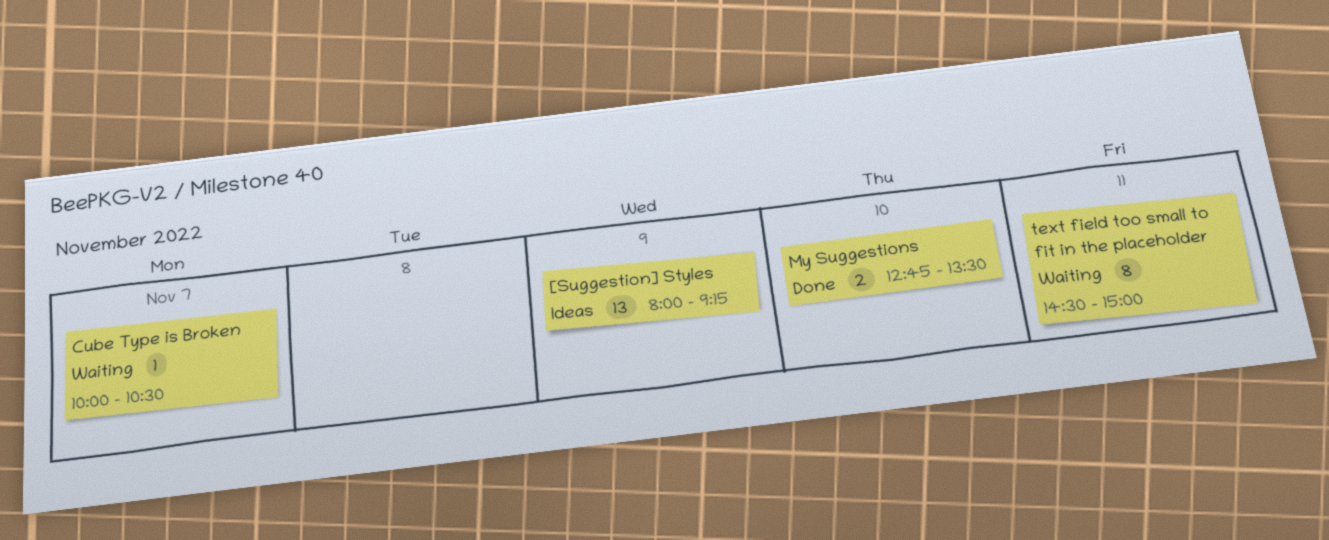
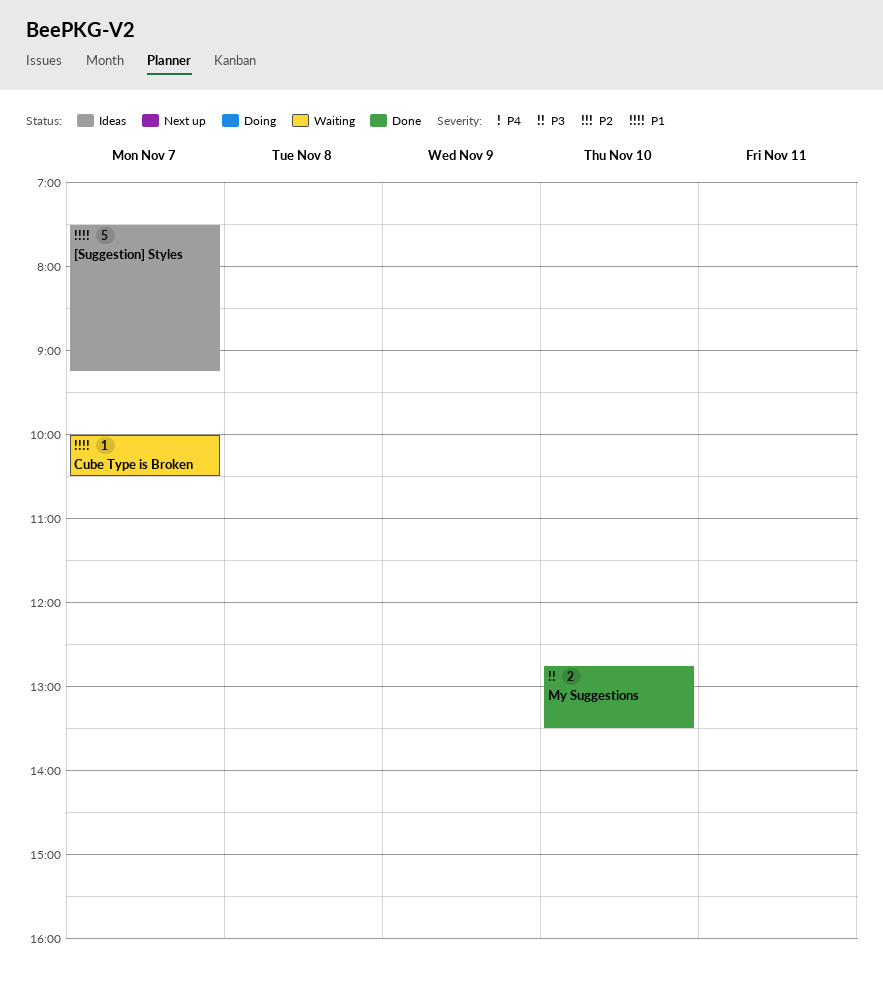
[Suggestion] Styles, estimate: 13 -> 5
[Suggestion] Styles, day: Nov 9 -> Nov 7
[Suggestion] Styles, begins: 08:00 -> 07:30
text field too small to fit in the placeholder: present -> none

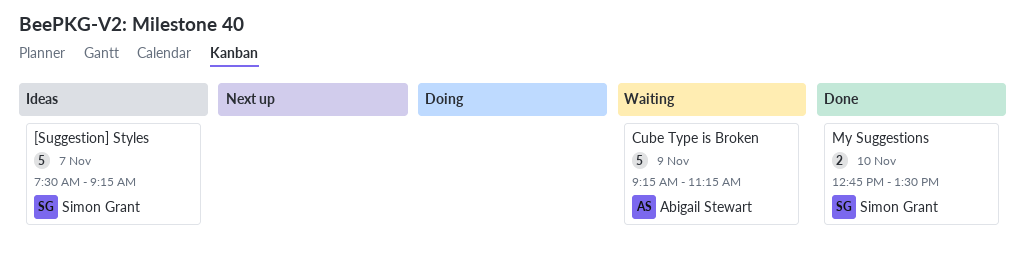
Cube Type is Broken, estimate: 1 -> 5
Cube Type is Broken, day: Nov 7 -> Nov 9
Cube Type is Broken, begins: 10:00 -> 09:15
Cube Type is Broken, ends: 10:30 -> 11:15

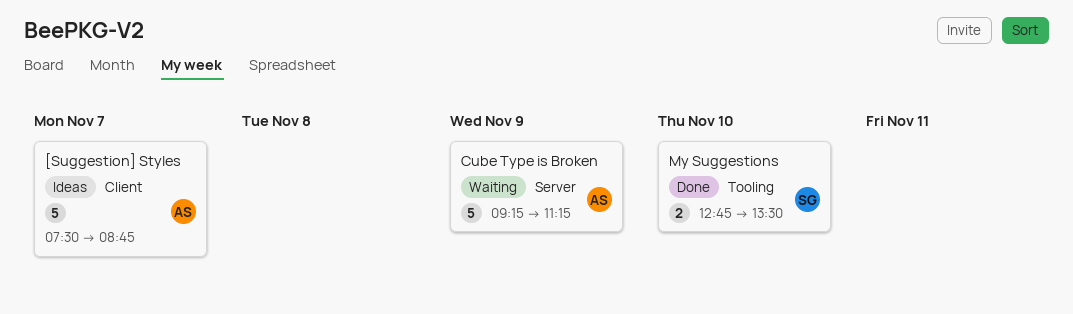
[Suggestion] Styles, owner: Simon Grant -> Abigail Stewart
[Suggestion] Styles, ends: 09:15 -> 08:45

